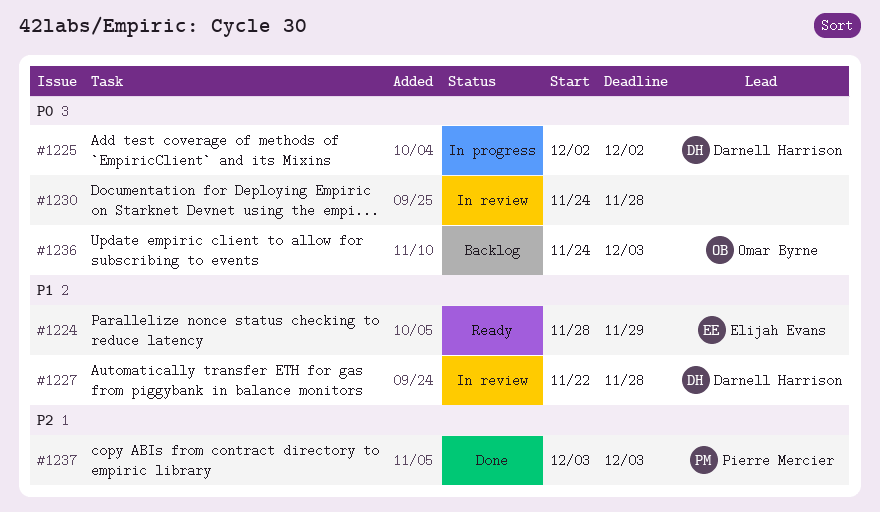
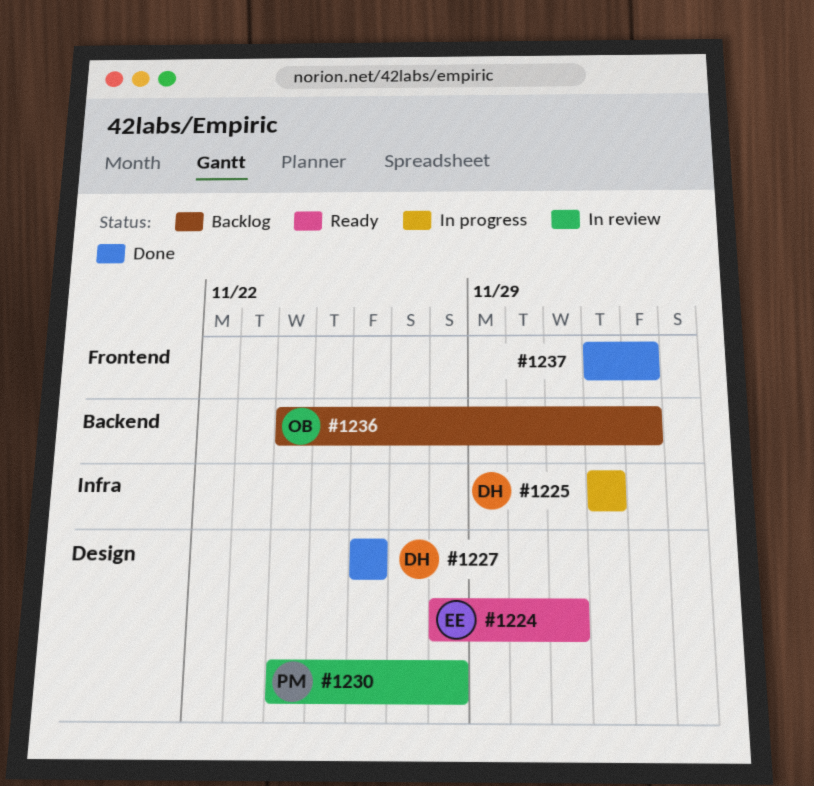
#1224, due: Nov 29 -> Dec 1
#1227, status: In review -> Done
#1227, start: Nov 22 -> Nov 26
#1227, due: Nov 28 -> Nov 26
#1230, owner: none -> Pierre Mercier
#1237, owner: Pierre Mercier -> none
#1237, start: Dec 3 -> Dec 2

